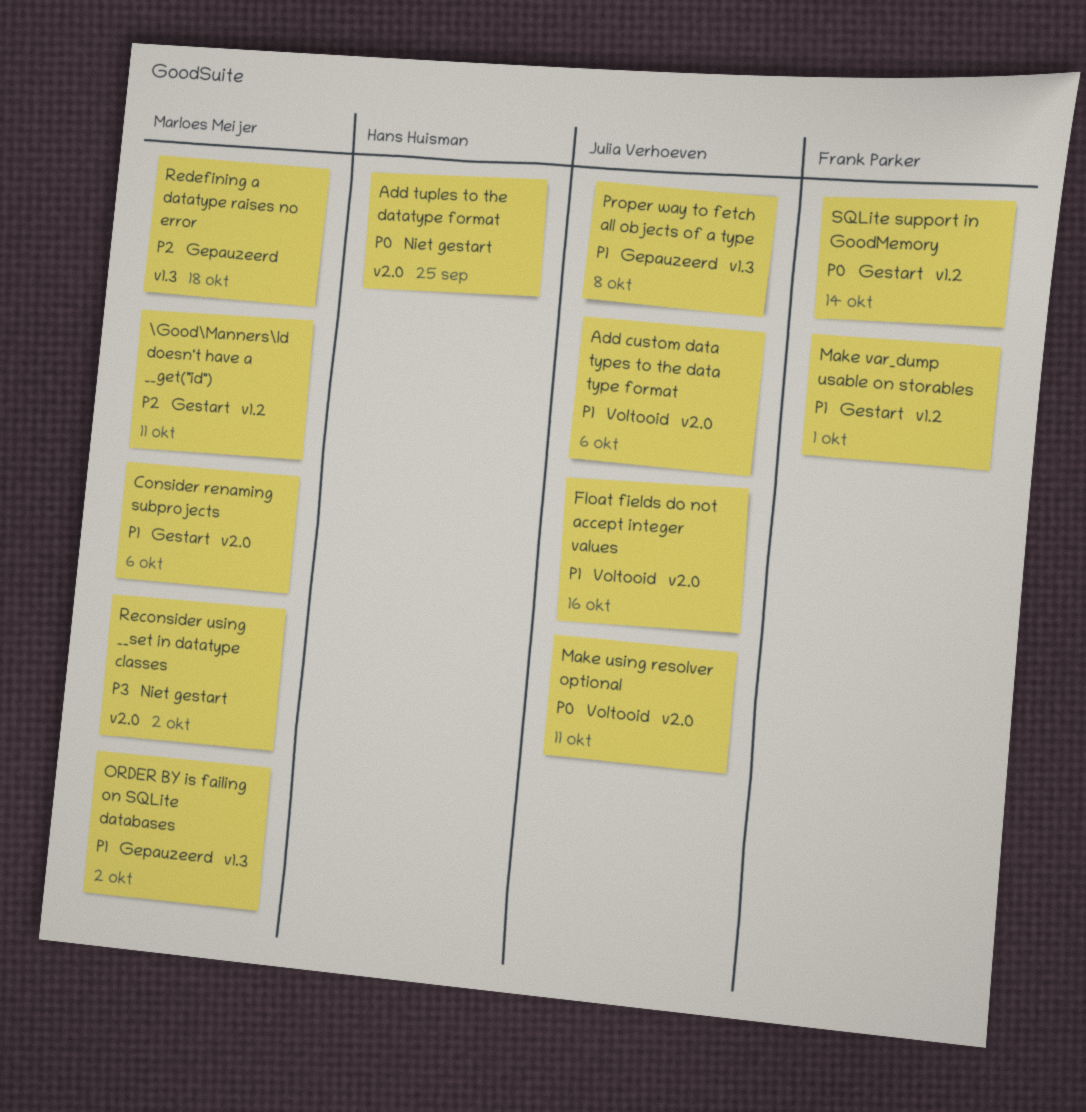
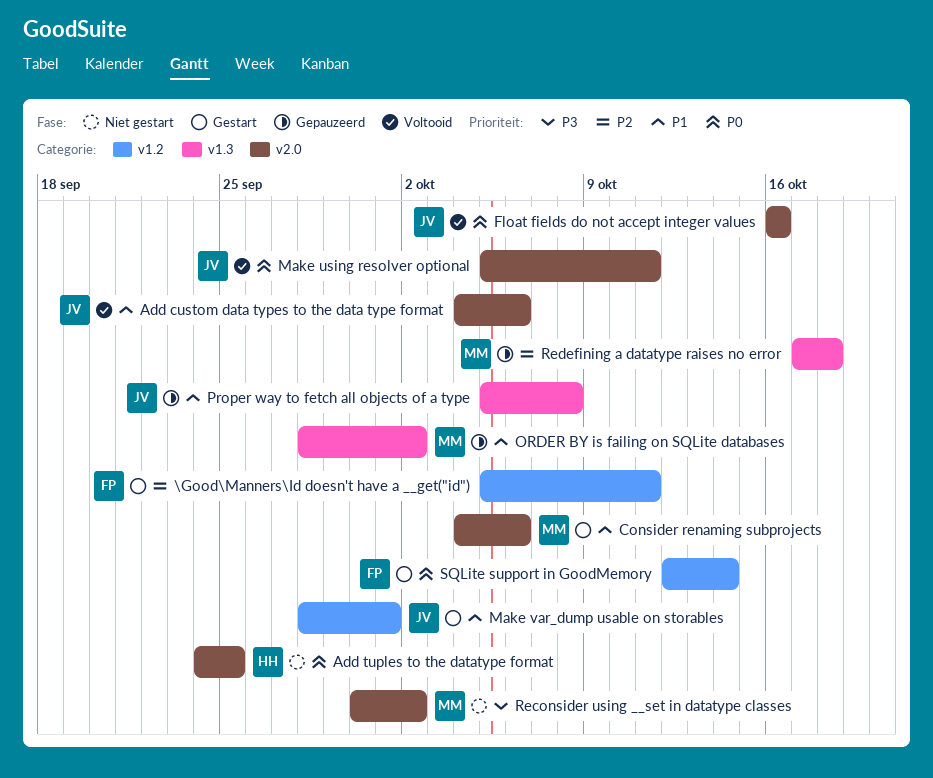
\Good\Manners\Id doesn't have a __get("id"), owner: Marloes Meijer -> Frank Parker
Float fields do not accept integer values, priority: P1 -> P0
Make var_dump usable on storables, owner: Frank Parker -> Julia Verhoeven

